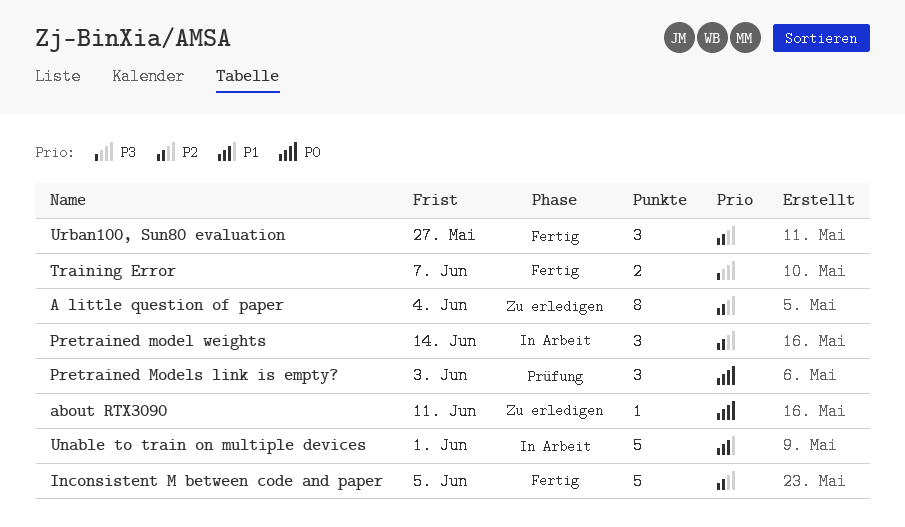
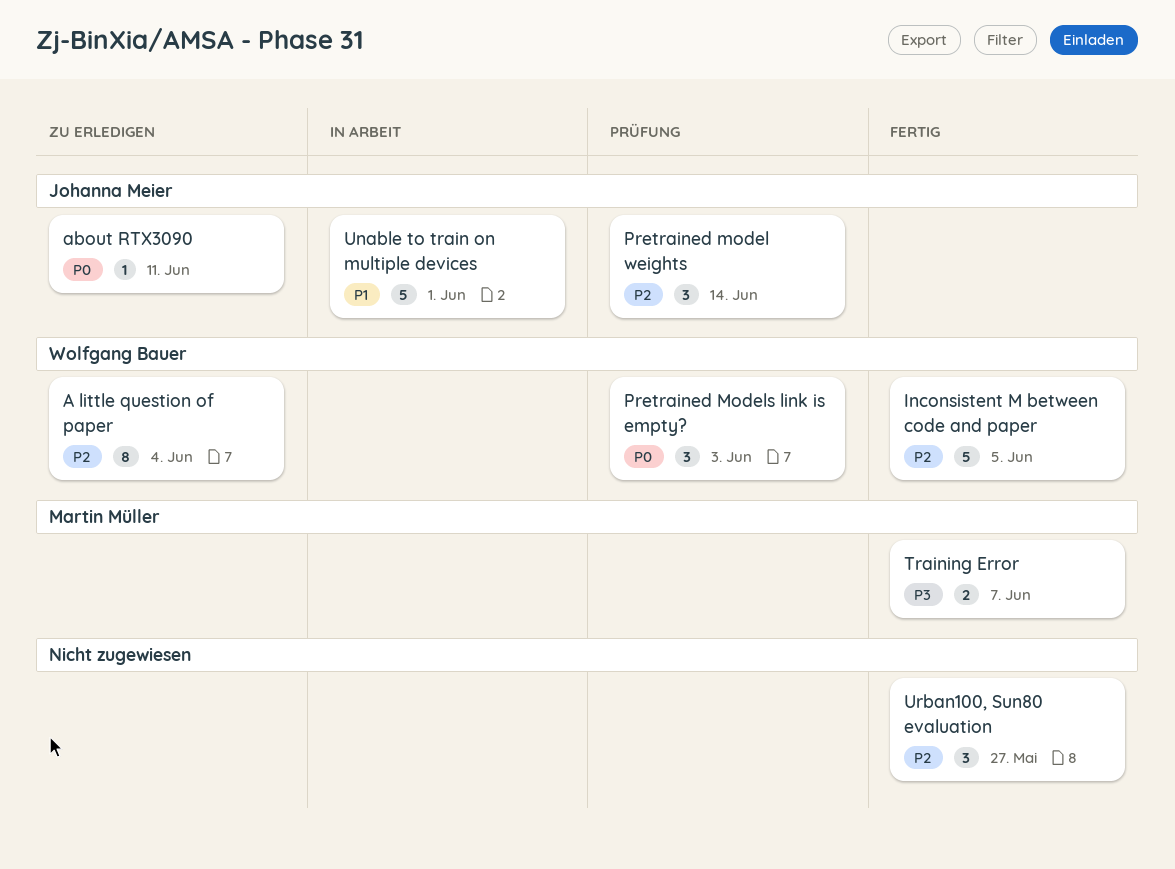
Pretrained model weights, status: In Arbeit -> Prüfung

